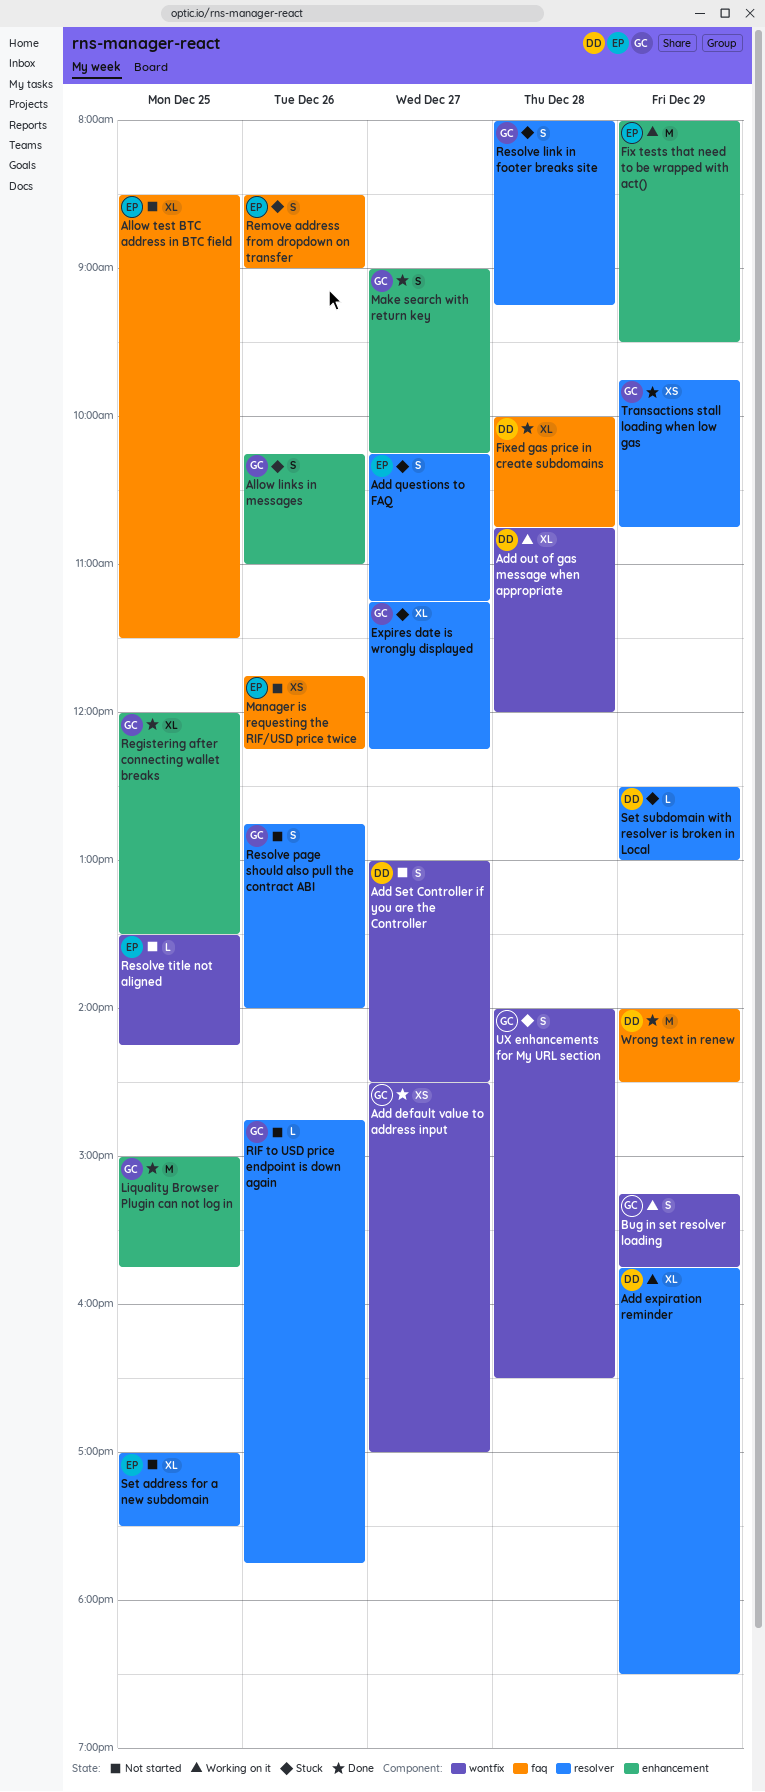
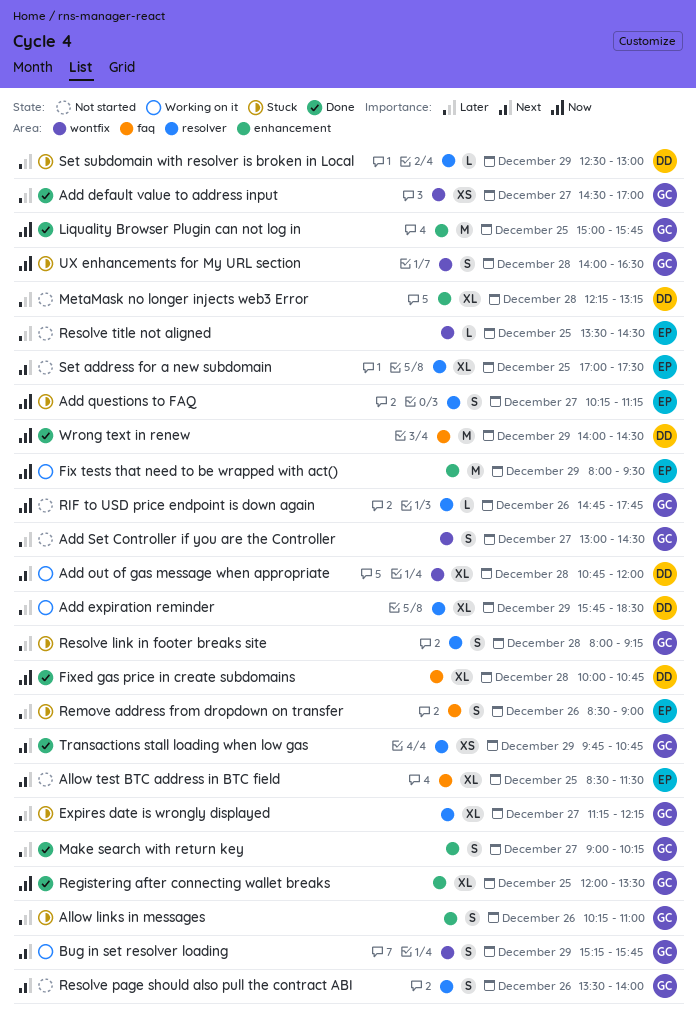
Add Set Controller if you are the Controller, owner: DD -> GC
Manager is requesting the RIF/USD price twice: present -> none
MetaMask no longer injects web3 Error: none -> present
Resolve page should also pull the contract ABI, begins: 12:45 -> 13:30
Resolve title not aligned, ends: 14:15 -> 14:30

